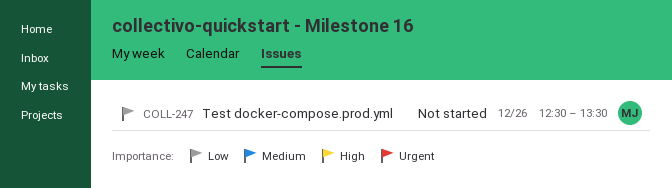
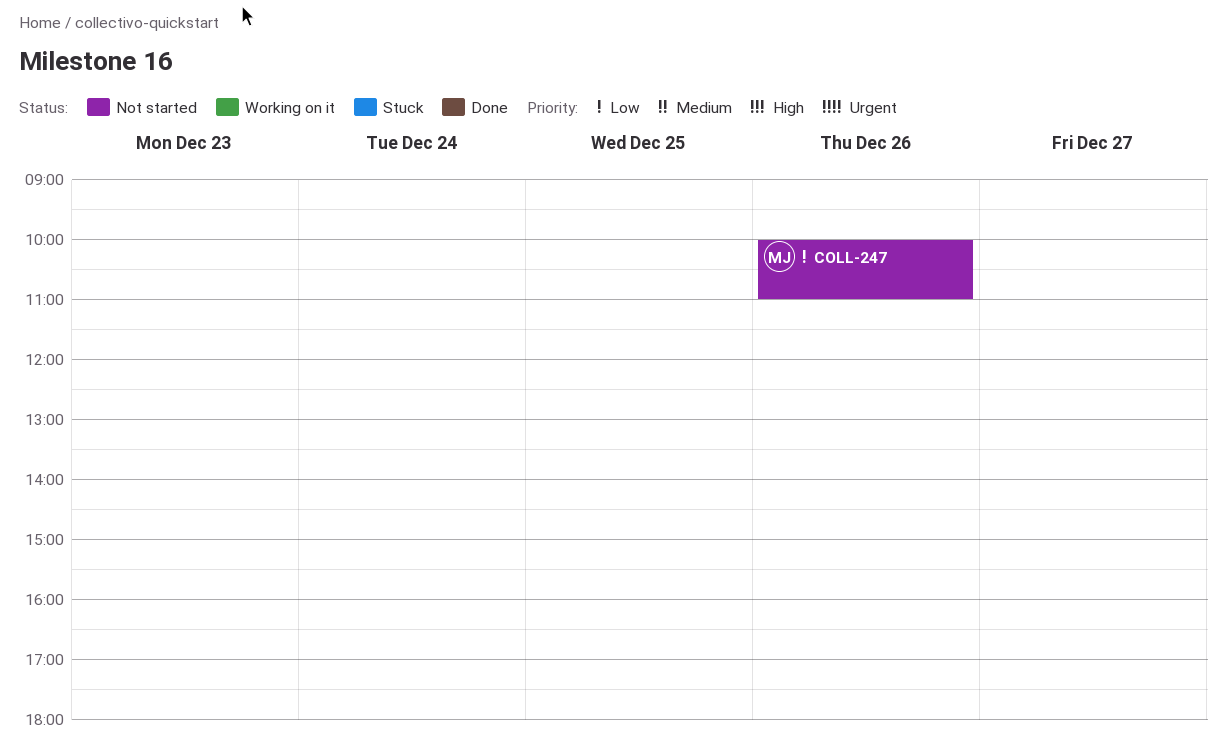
COLL-247, begins: 12:30 -> 10:00
COLL-247, ends: 13:30 -> 11:00

